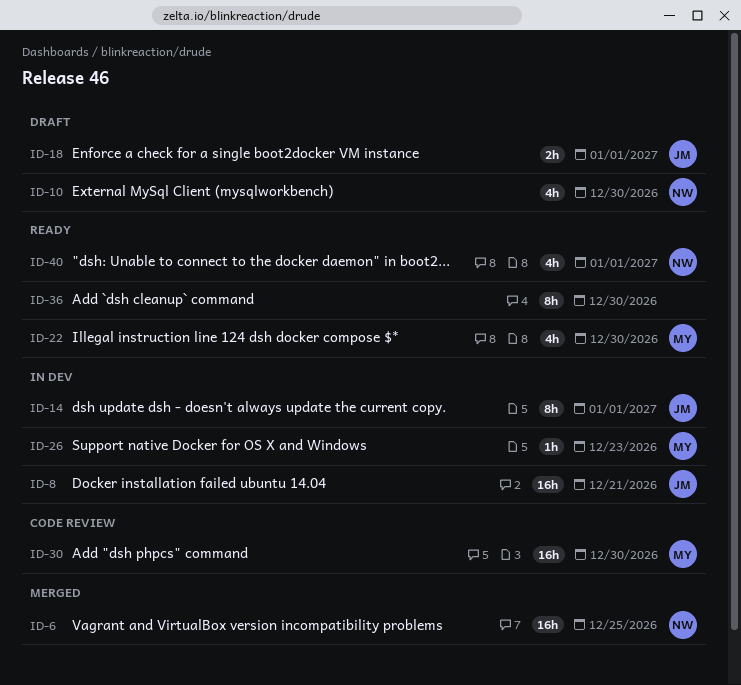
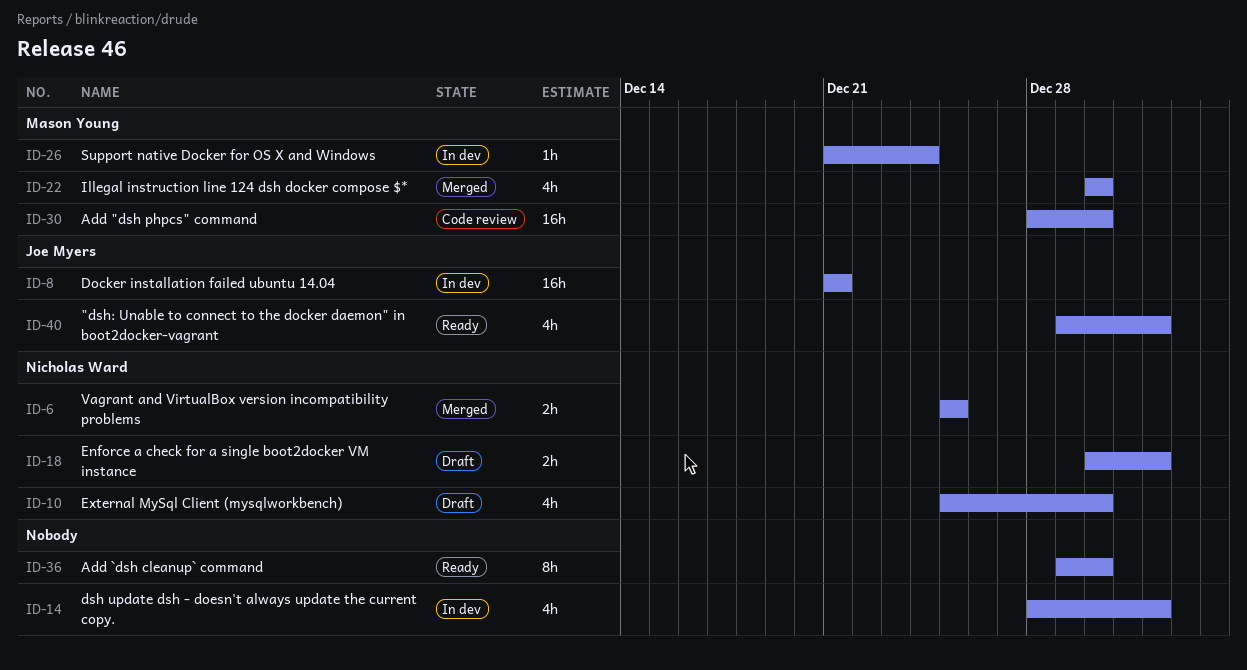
ID-6, estimate: 16h -> 2h
ID-14, owner: Joe Myers -> none
ID-14, estimate: 8h -> 4h
ID-18, owner: Joe Myers -> Nicholas Ward
ID-22, status: Ready -> Merged
ID-26, due: Dec 23 -> Dec 24
ID-40, owner: Nicholas Ward -> Joe Myers

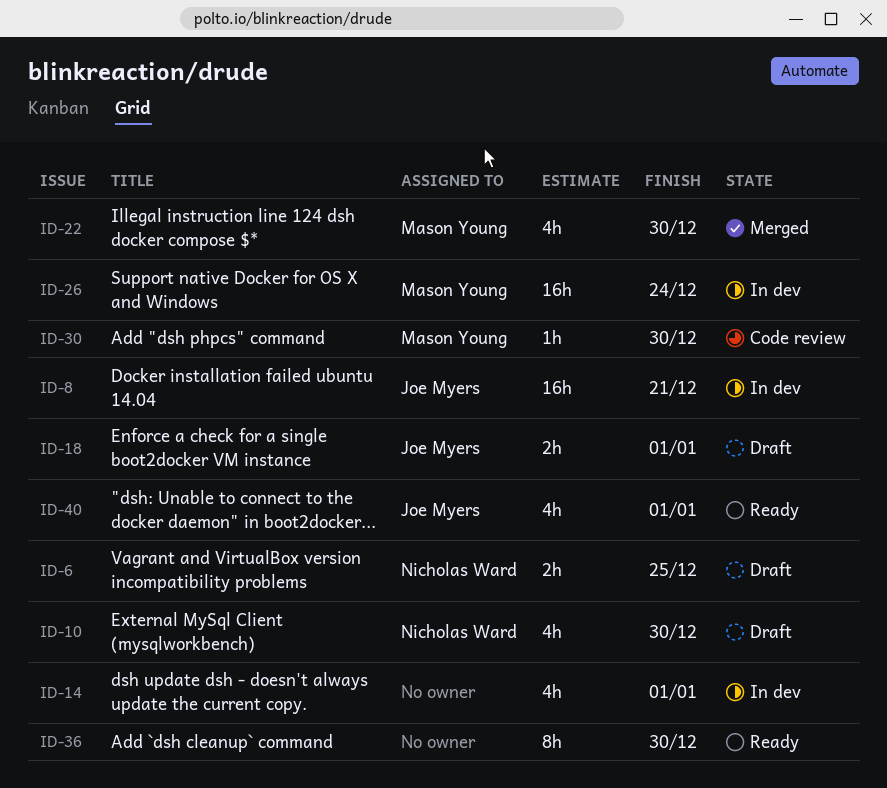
ID-6, status: Merged -> Draft
ID-18, owner: Nicholas Ward -> Joe Myers
ID-26, estimate: 1h -> 16h
ID-30, estimate: 16h -> 1h

